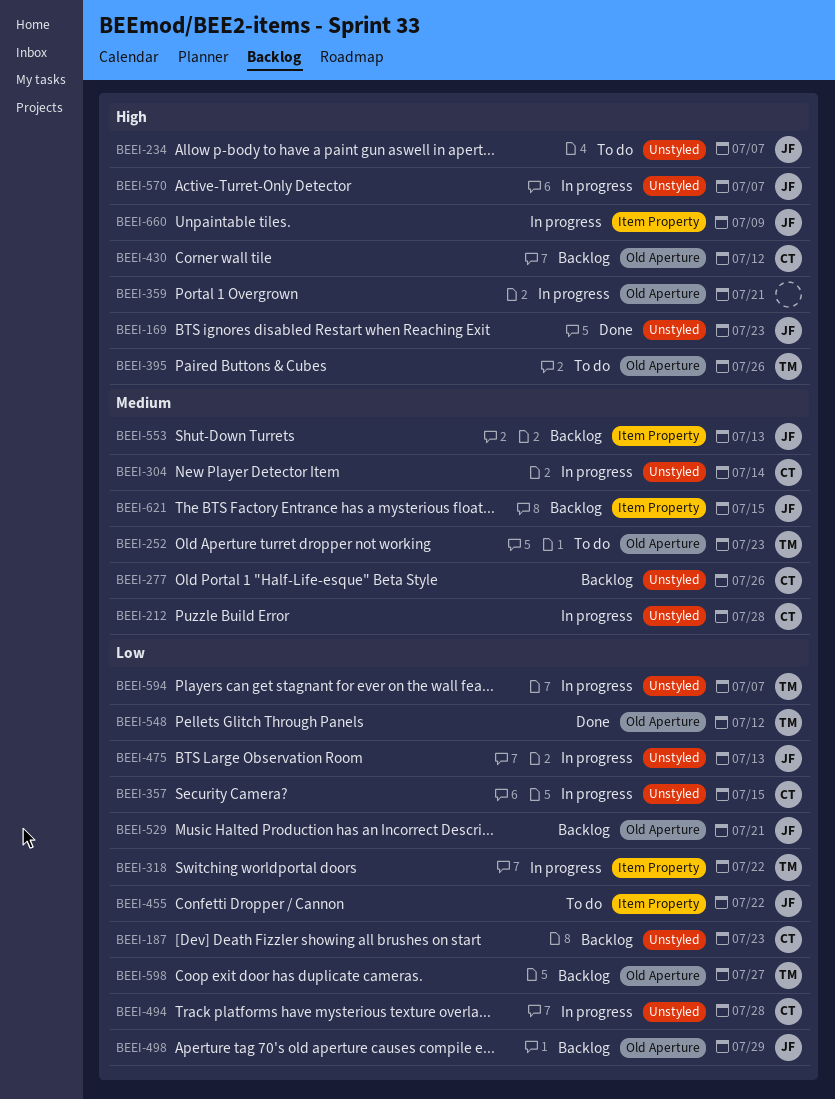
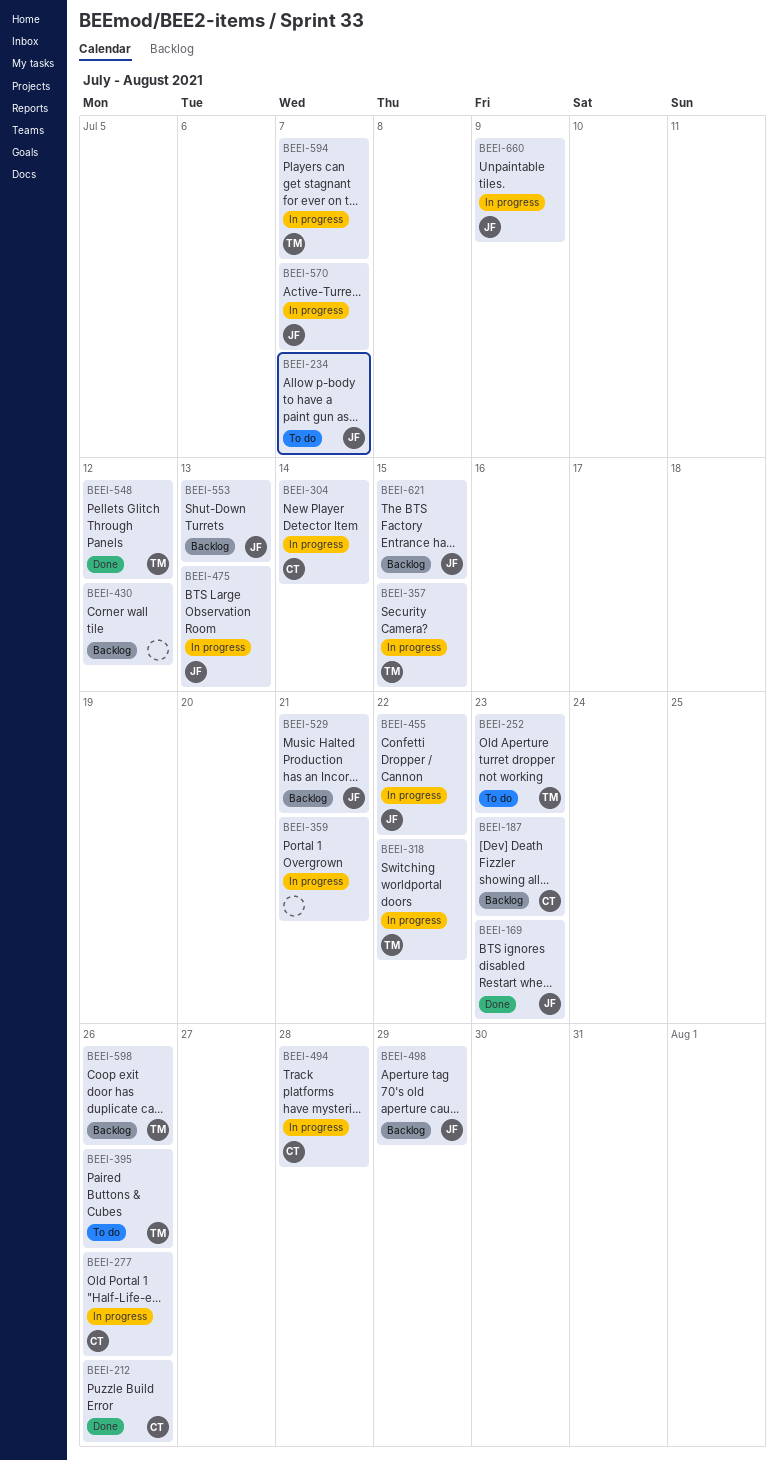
BEEI-212, status: In progress -> Done
BEEI-212, due: Jul 28 -> Jul 26
BEEI-277, status: Backlog -> In progress
BEEI-357, owner: CT -> TM
BEEI-430, owner: CT -> none
BEEI-455, status: To do -> In progress
BEEI-598, due: Jul 27 -> Jul 26

